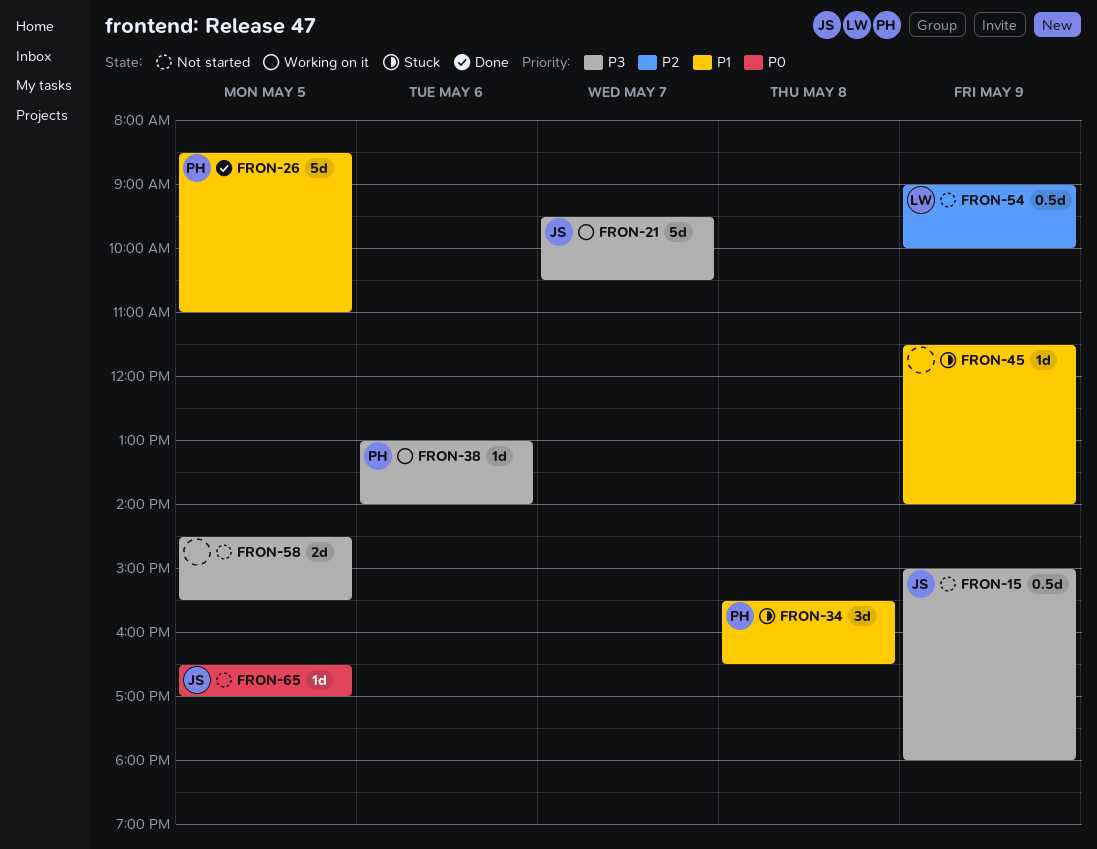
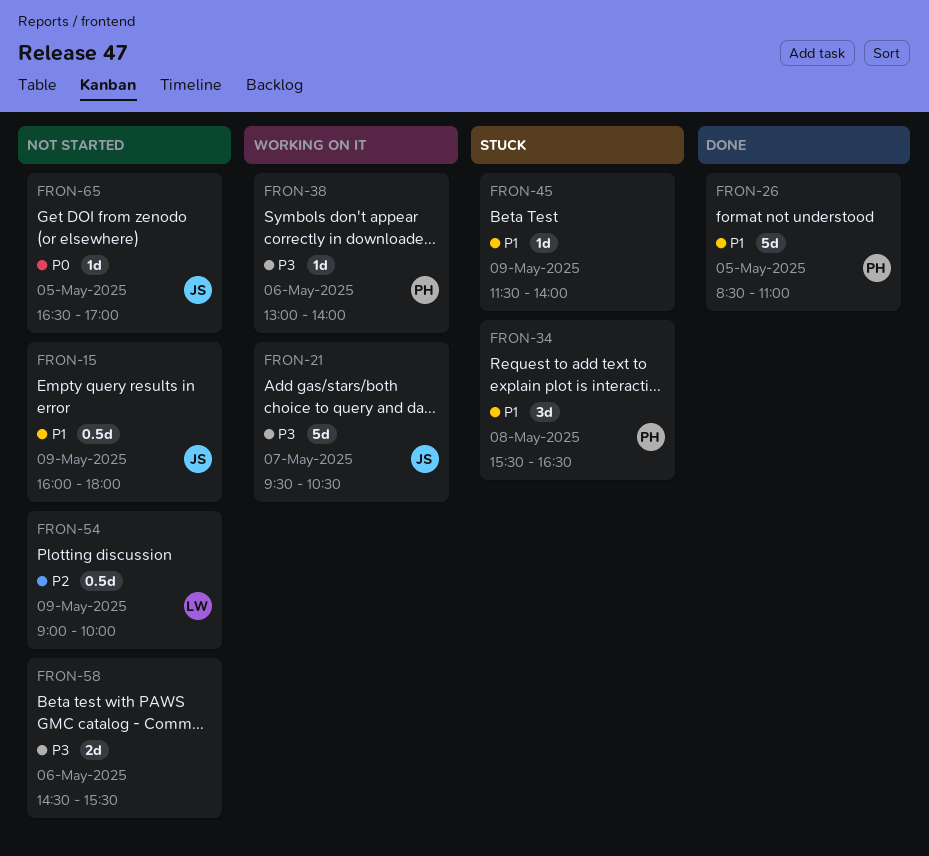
FRON-15, priority: P3 -> P1
FRON-15, begins: 15:00 -> 16:00
FRON-58, day: May 5 -> May 6

